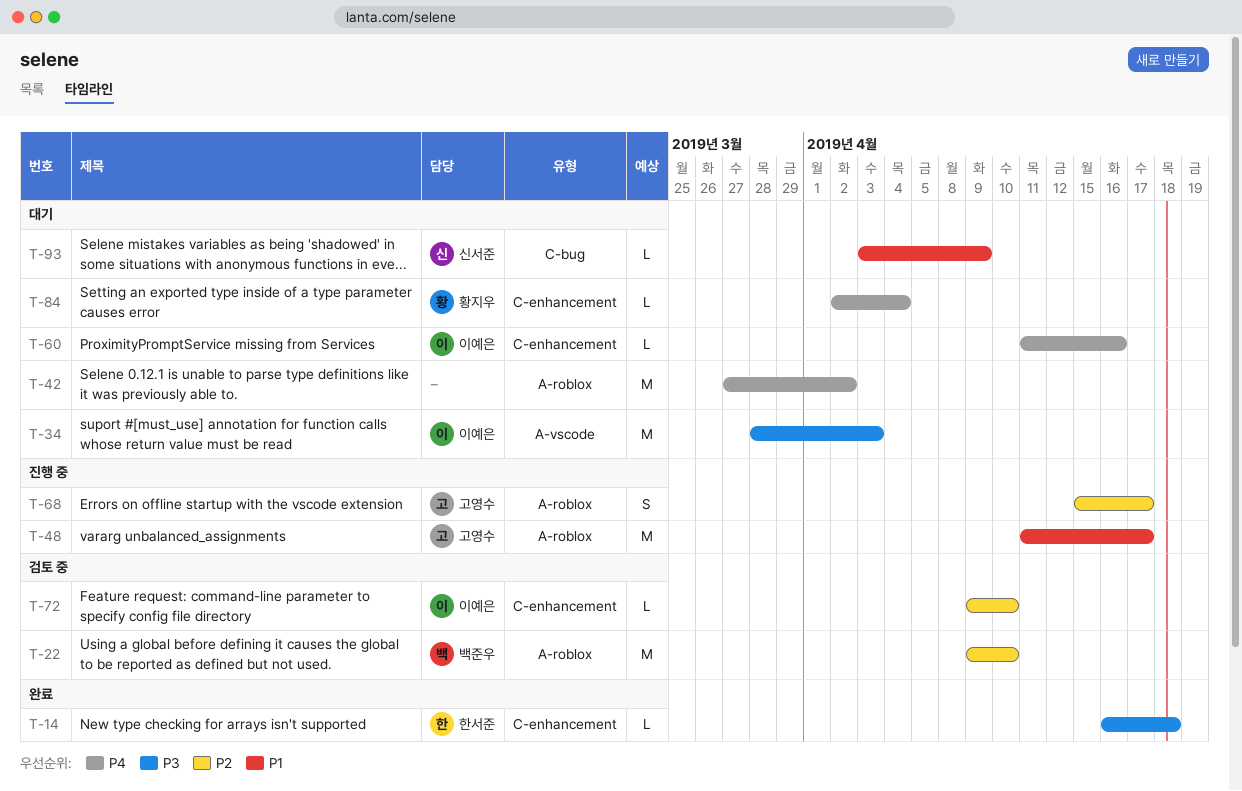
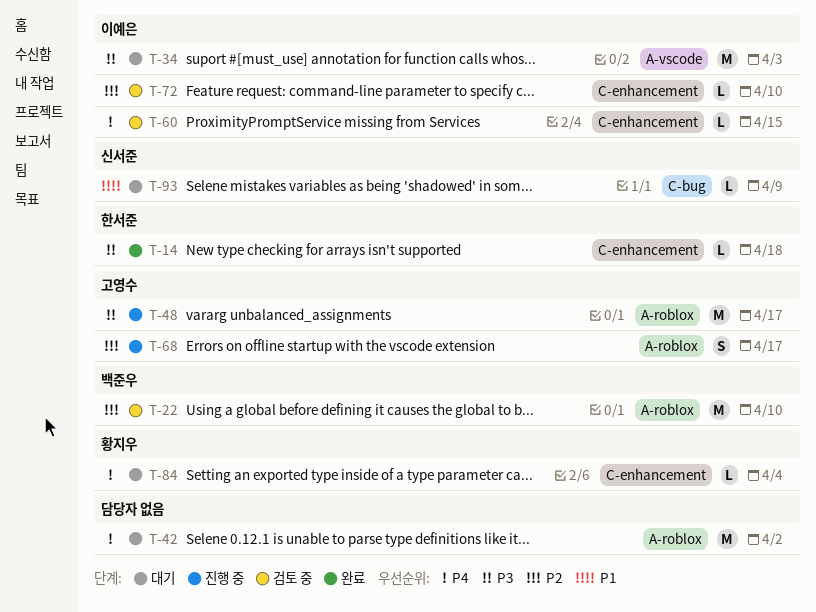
T-48, priority: P1 -> P3
T-60, status: 대기 -> 검토 중
T-60, due: Apr 16 -> Apr 15

